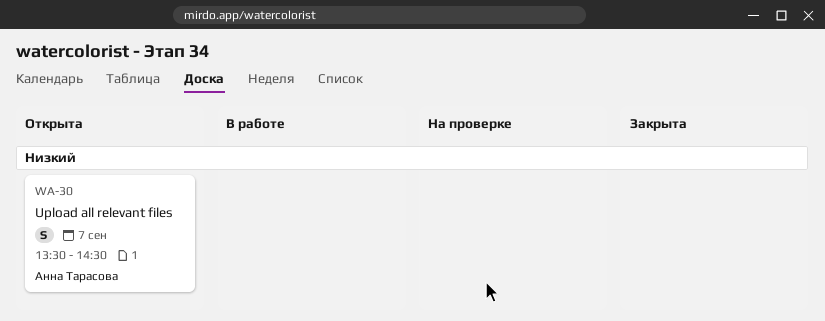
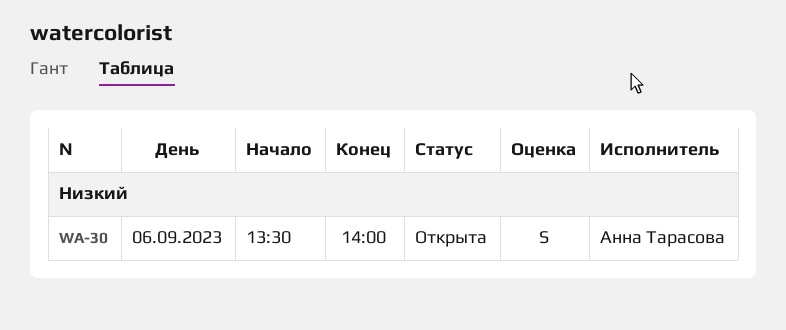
WA-30, day: Sep 7 -> Sep 6
WA-30, ends: 14:30 -> 14:00

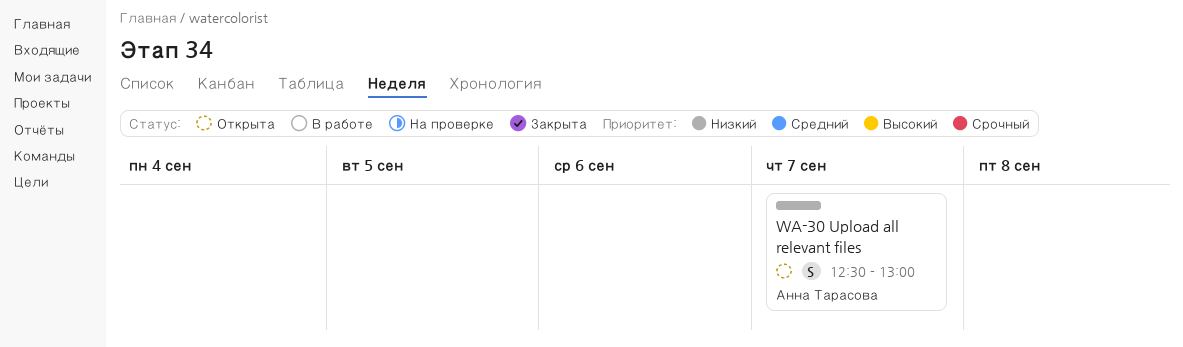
WA-30, day: Sep 6 -> Sep 7
WA-30, begins: 13:30 -> 12:30
WA-30, ends: 14:00 -> 13:00

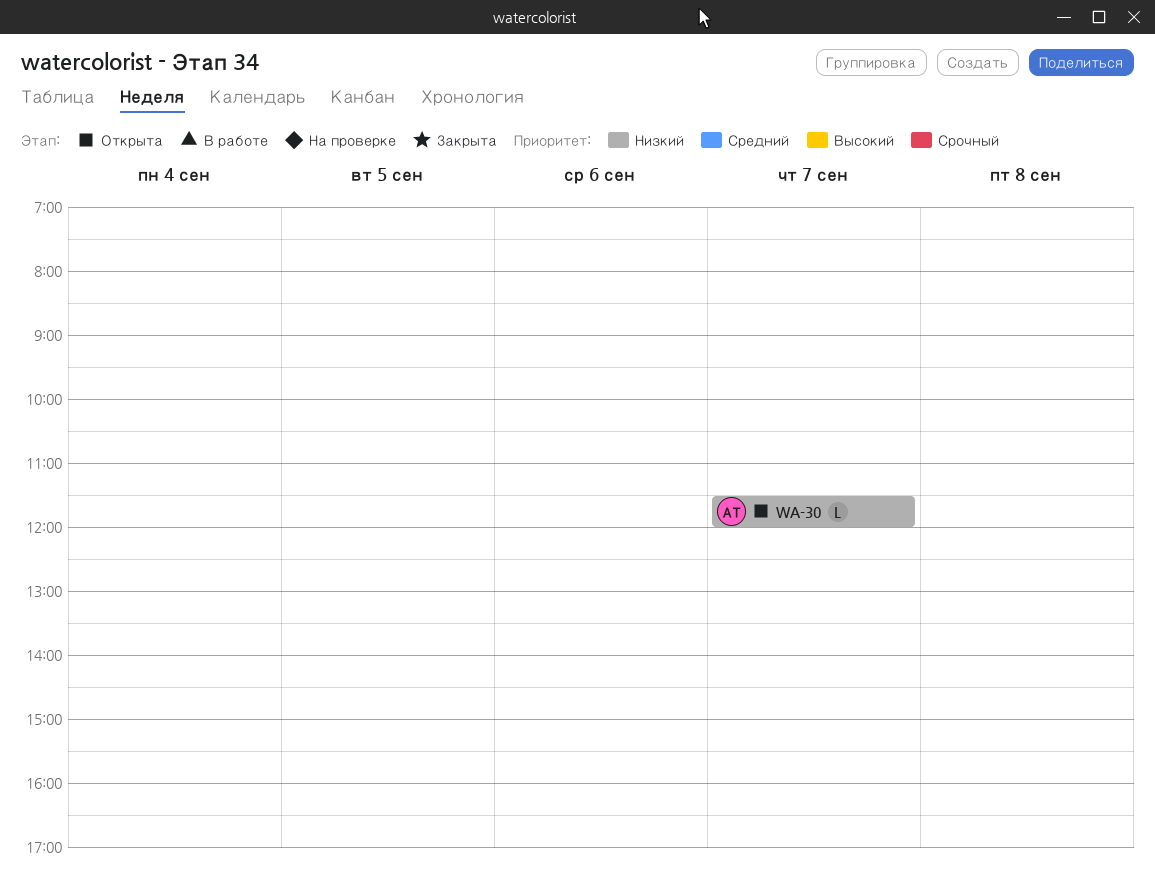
WA-30, estimate: S -> L
WA-30, begins: 12:30 -> 11:30
WA-30, ends: 13:00 -> 12:00

